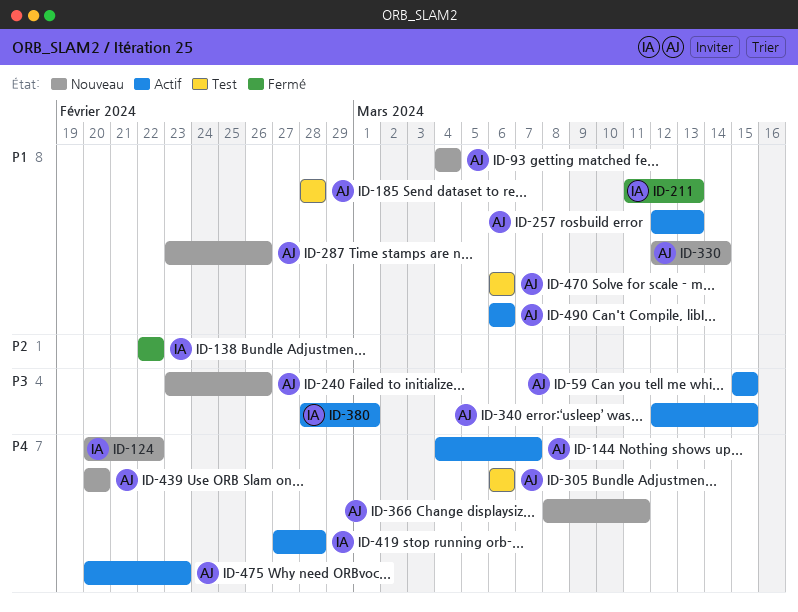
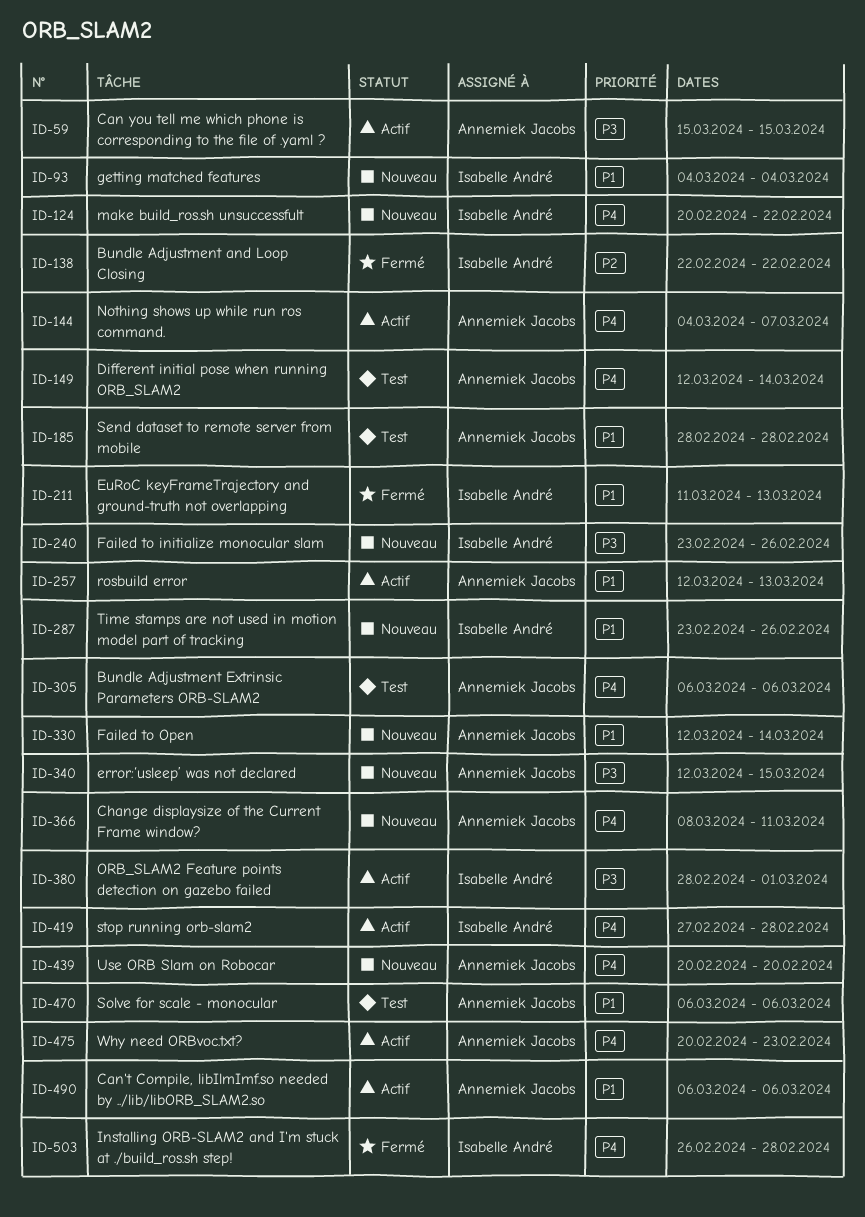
ID-93, owner: Annemiek Jacobs -> Isabelle André
ID-149: none -> present
ID-240, owner: Annemiek Jacobs -> Isabelle André
ID-287, owner: Annemiek Jacobs -> Isabelle André
ID-340, status: Actif -> Nouveau
ID-503: none -> present

